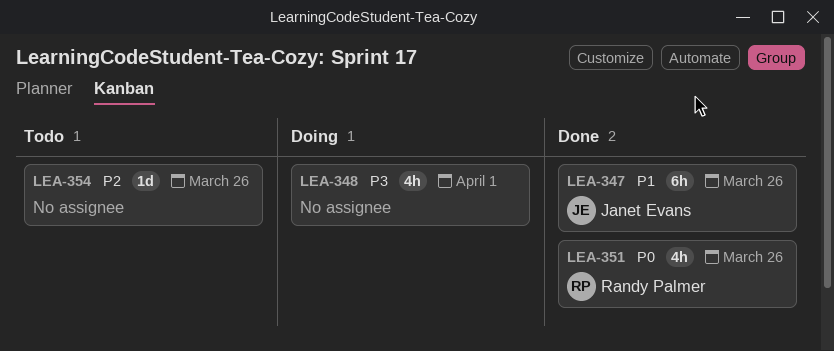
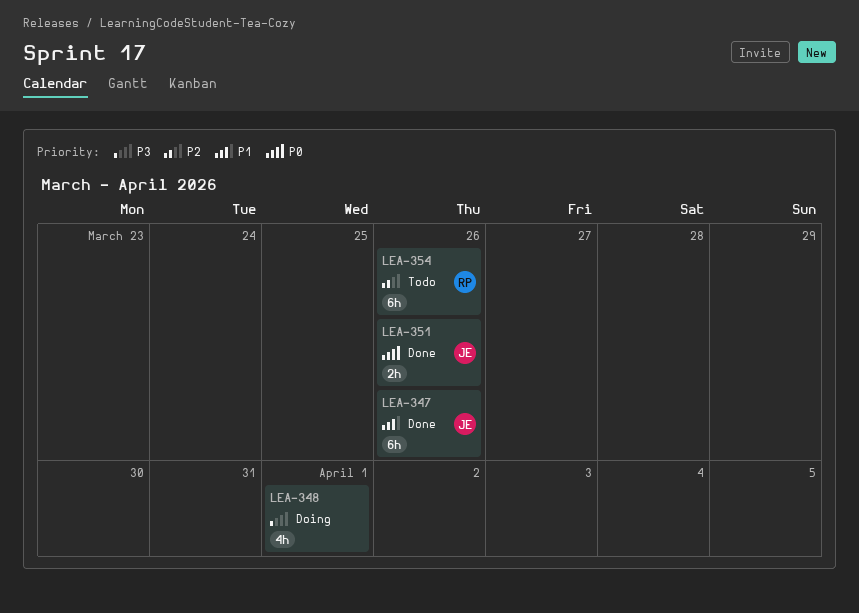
LEA-351, owner: Randy Palmer -> Janet Evans
LEA-351, estimate: 4h -> 2h
LEA-354, owner: none -> Randy Palmer
LEA-354, estimate: 1d -> 6h

